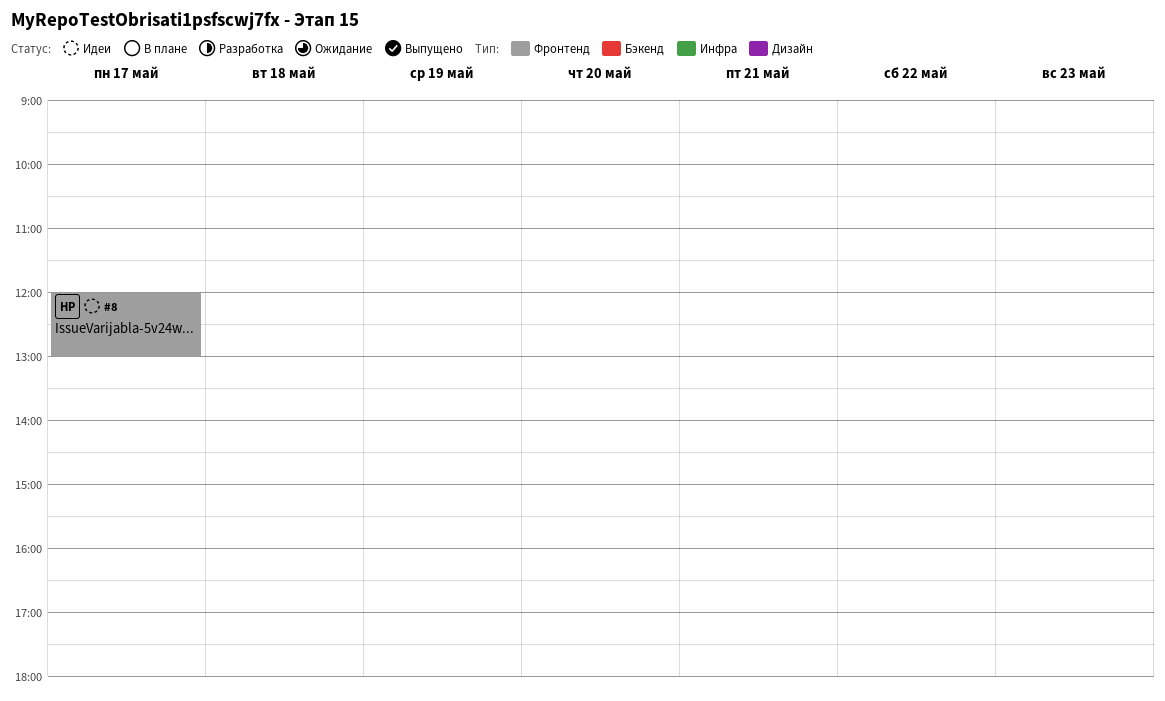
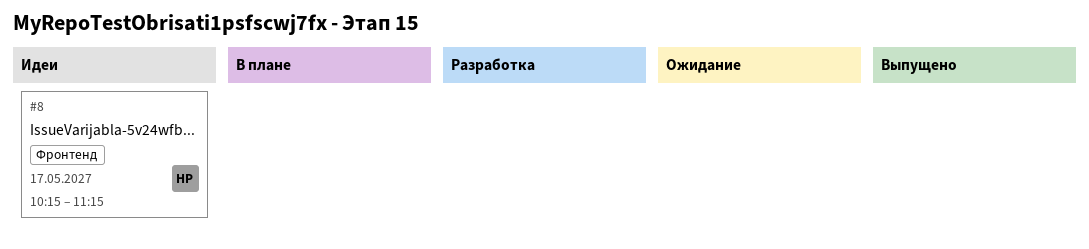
#8, begins: 12:00 -> 10:15
#8, ends: 13:00 -> 11:15

